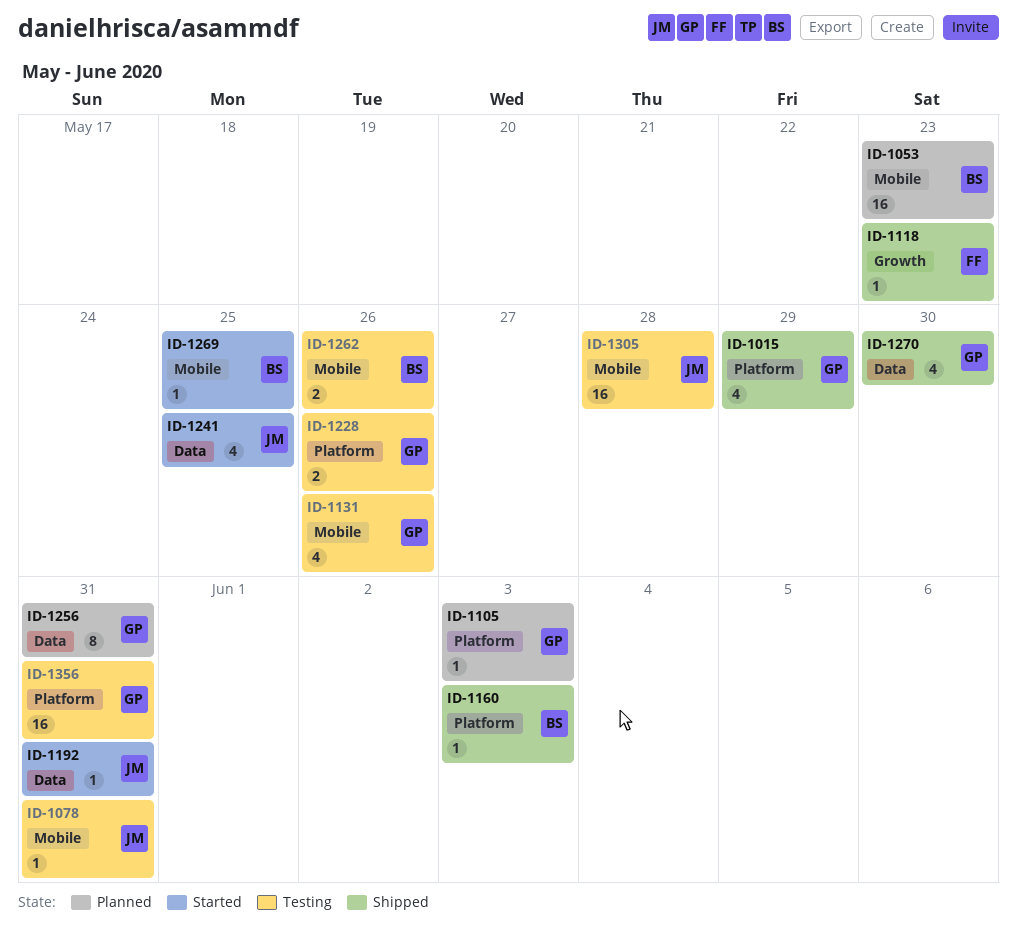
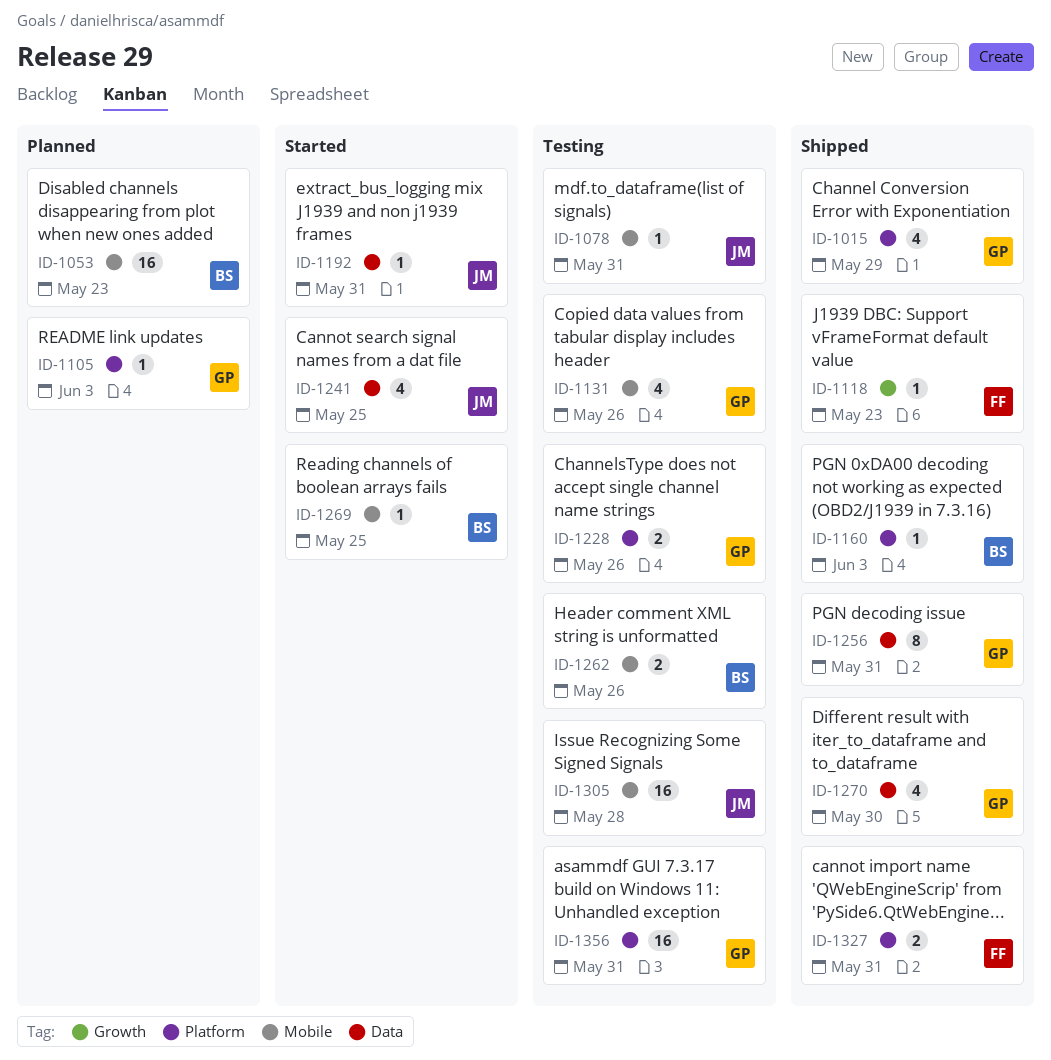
ID-1256, status: Planned -> Shipped
ID-1327: none -> present

